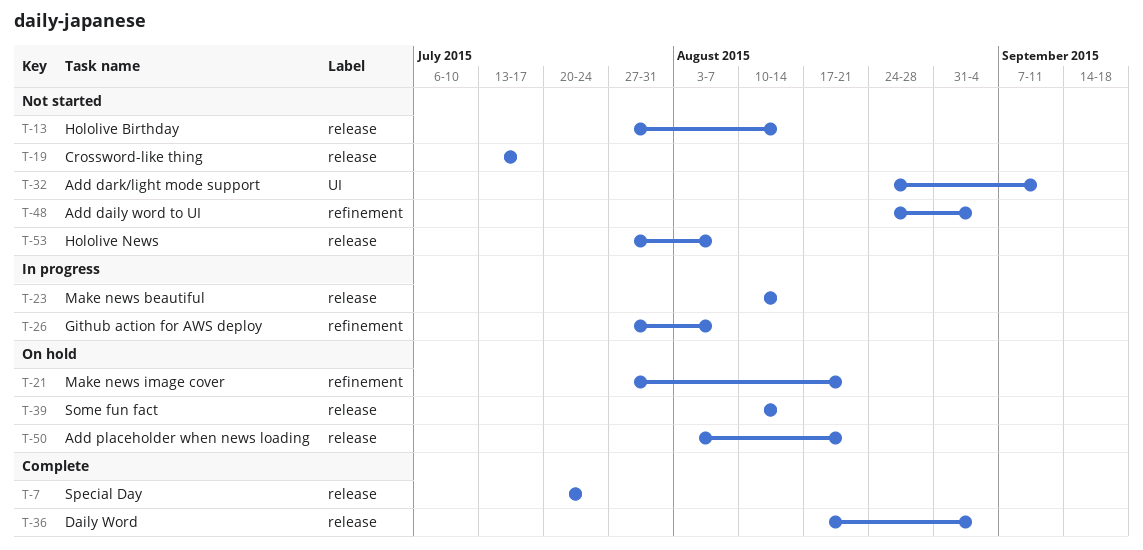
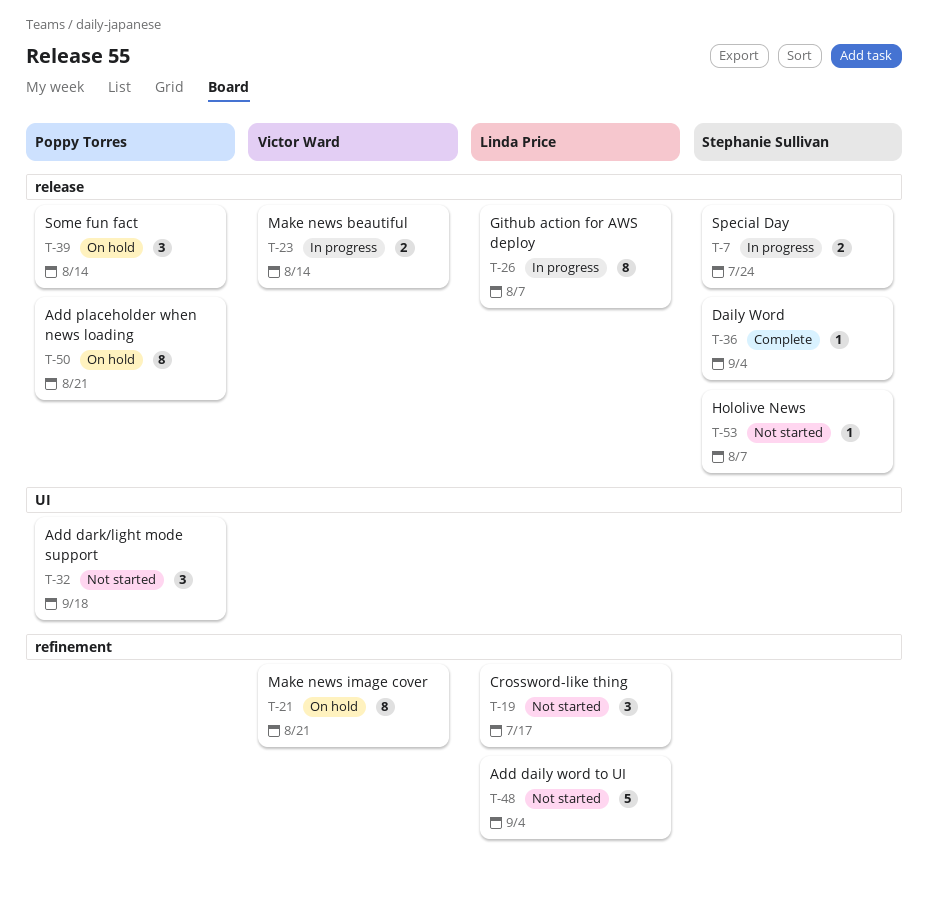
T-7, status: Complete -> In progress
T-13: present -> none
T-19, label: release -> refinement
T-26, label: refinement -> release
T-32, due: Sep 11 -> Sep 18

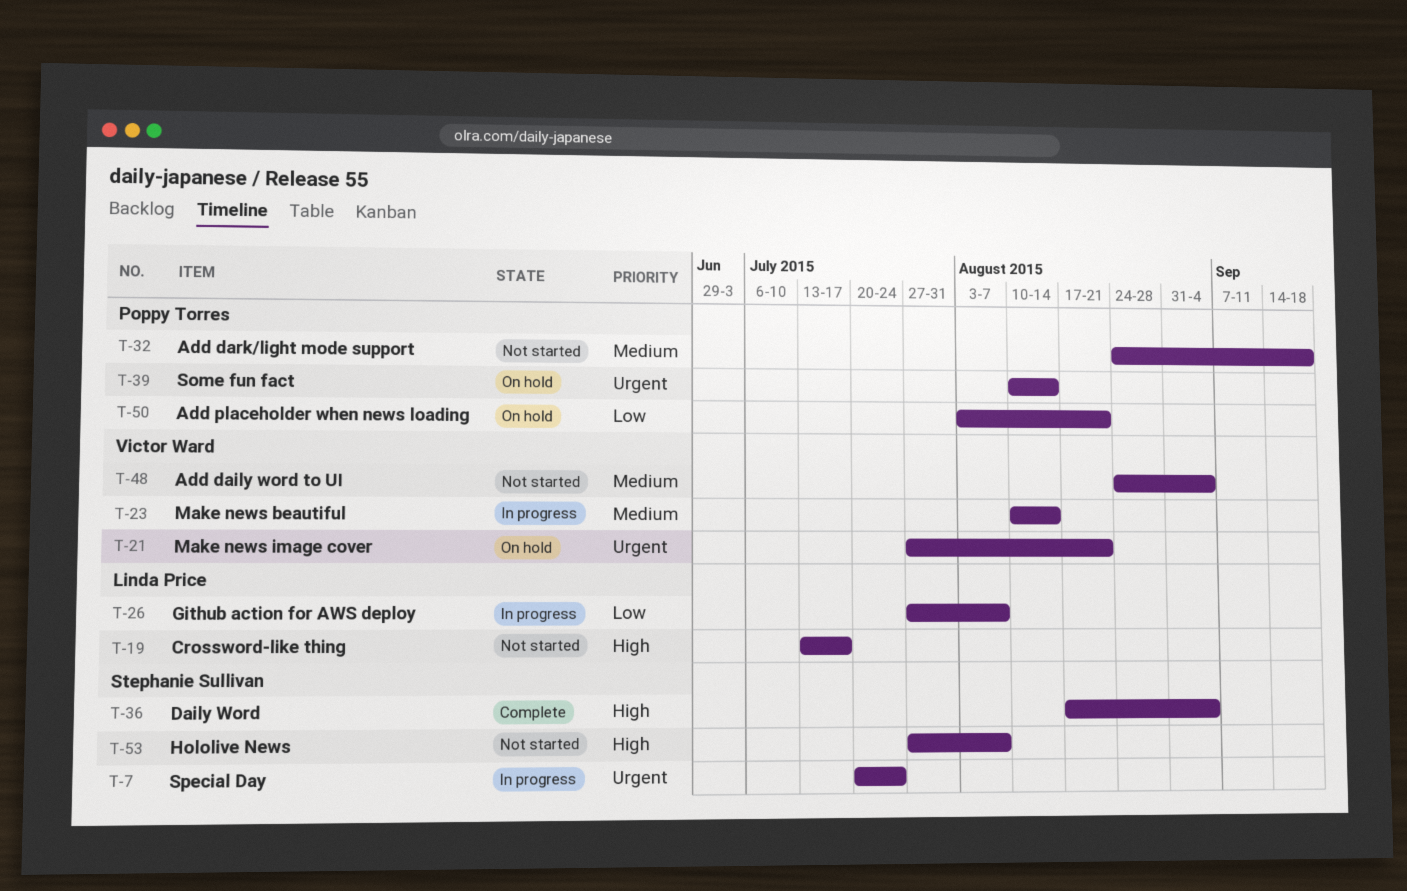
T-48, owner: Linda Price -> Victor Ward

